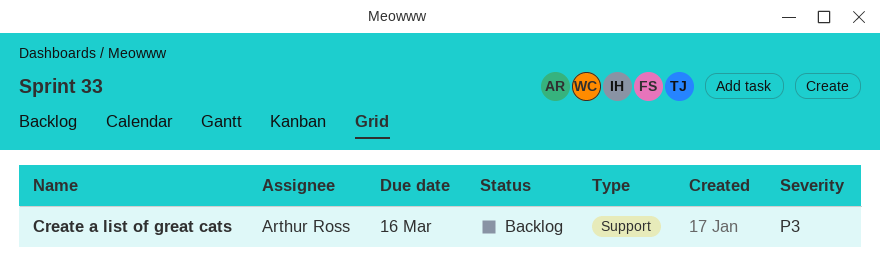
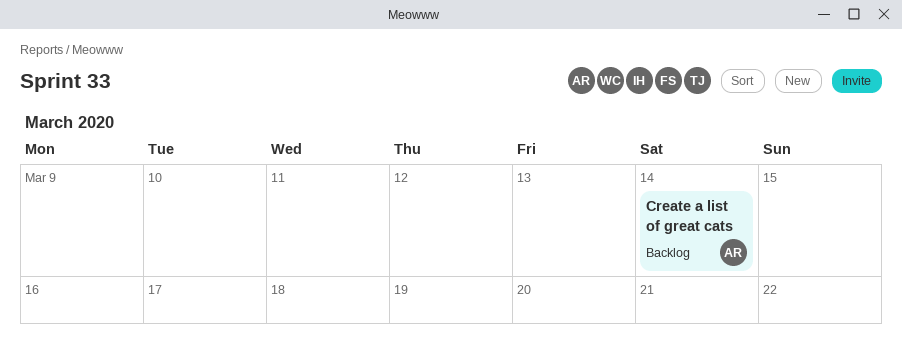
Create a list of great cats, due: Mar 16 -> Mar 14

